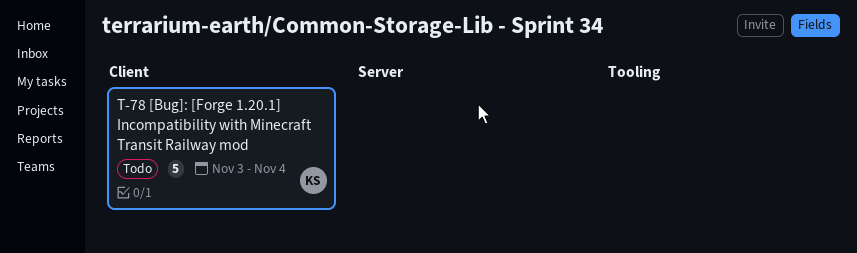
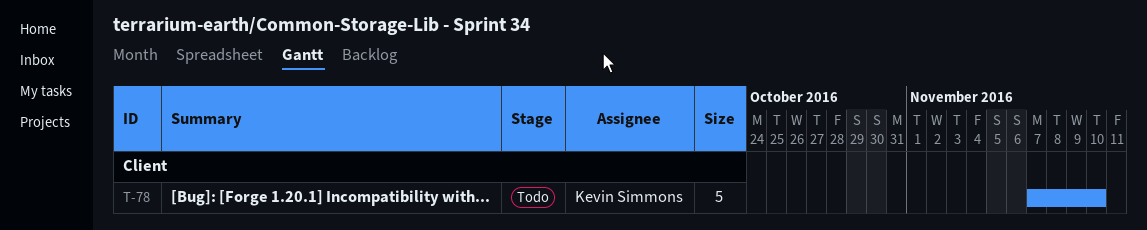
T-78, start: Nov 3 -> Nov 7
T-78, due: Nov 4 -> Nov 10

